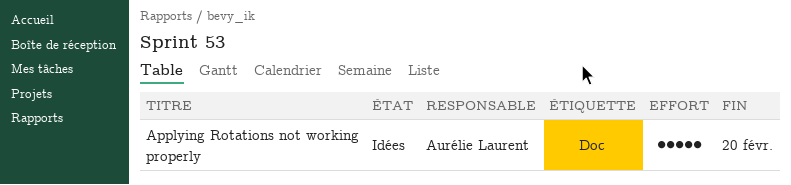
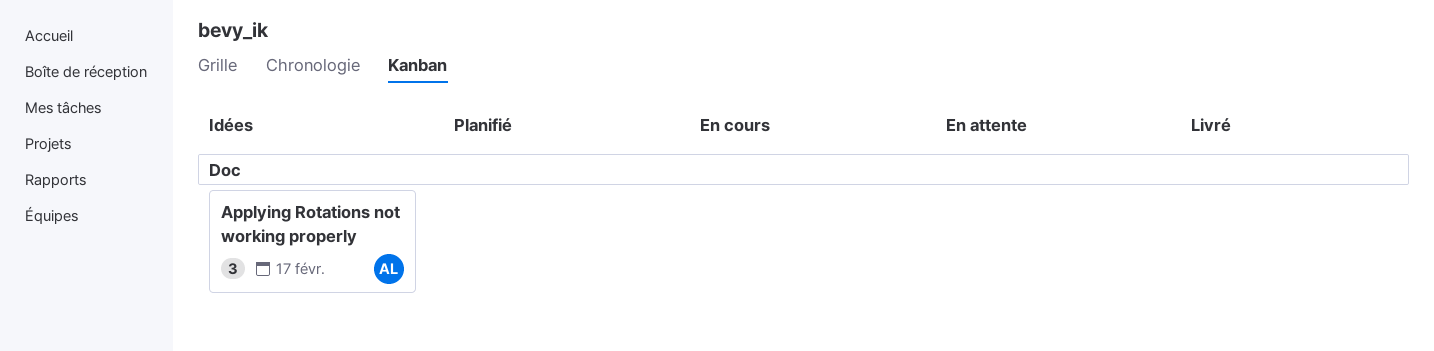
Applying Rotations not working properly, estimate: 5 -> 3
Applying Rotations not working properly, due: Feb 20 -> Feb 17

